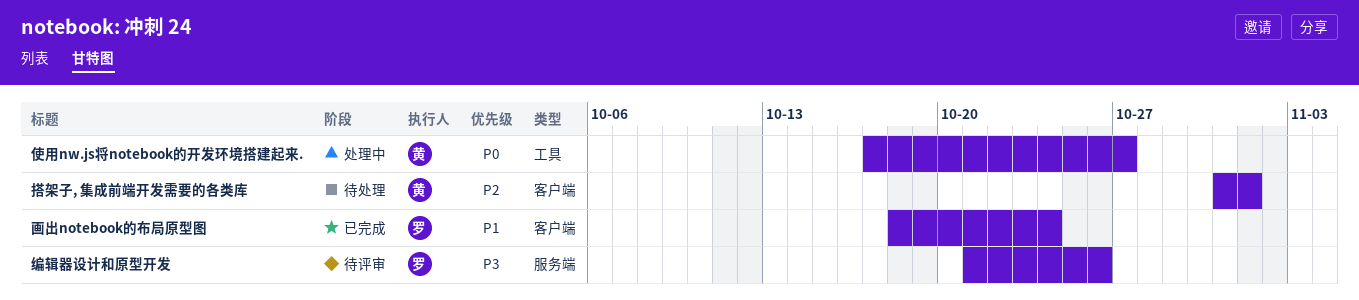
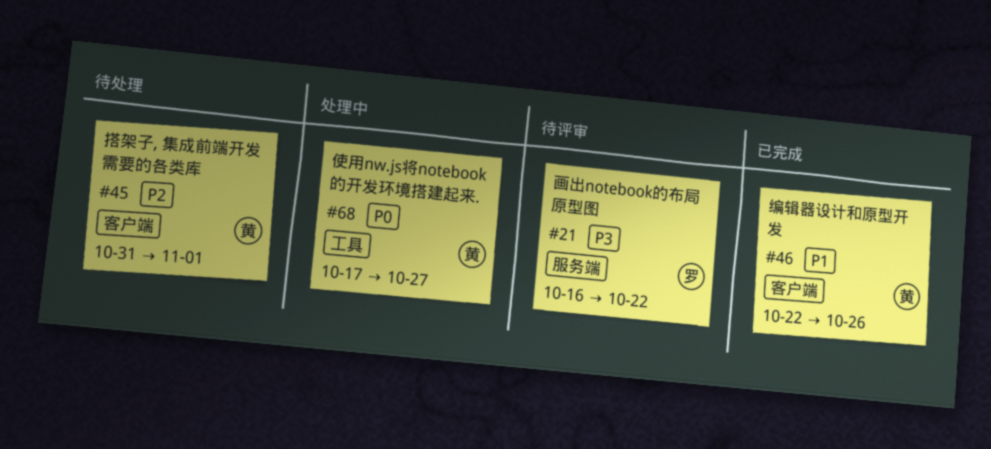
画出notebook的布局原型图, status: 已完成 -> 待评审
画出notebook的布局原型图, priority: P1 -> P3
画出notebook的布局原型图, label: 客户端 -> 服务端
画出notebook的布局原型图, start: Oct 18 -> Oct 16
画出notebook的布局原型图, due: Oct 24 -> Oct 22
编辑器设计和原型开发, status: 待评审 -> 已完成
编辑器设计和原型开发, owner: 罗 -> 黄
编辑器设计和原型开发, priority: P3 -> P1
编辑器设计和原型开发, label: 服务端 -> 客户端
编辑器设计和原型开发, start: Oct 21 -> Oct 22

